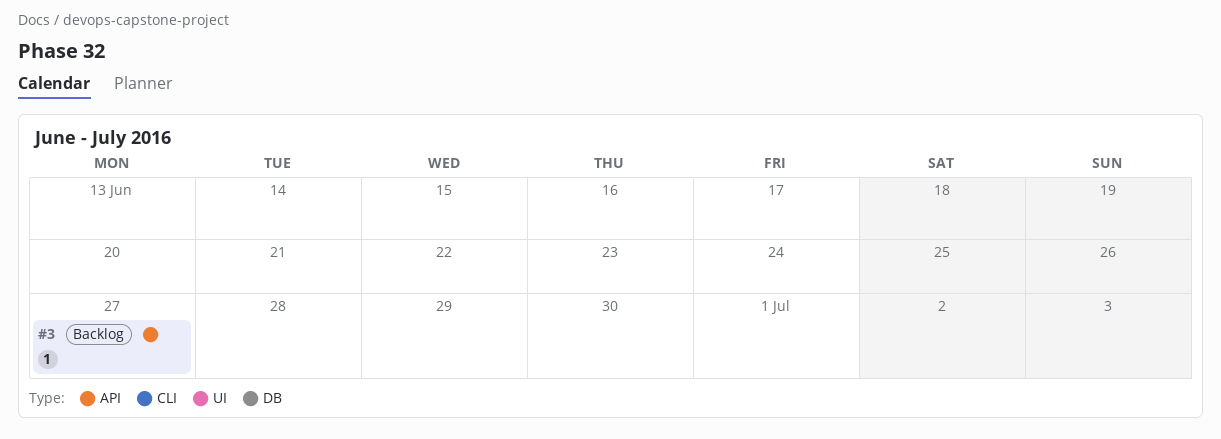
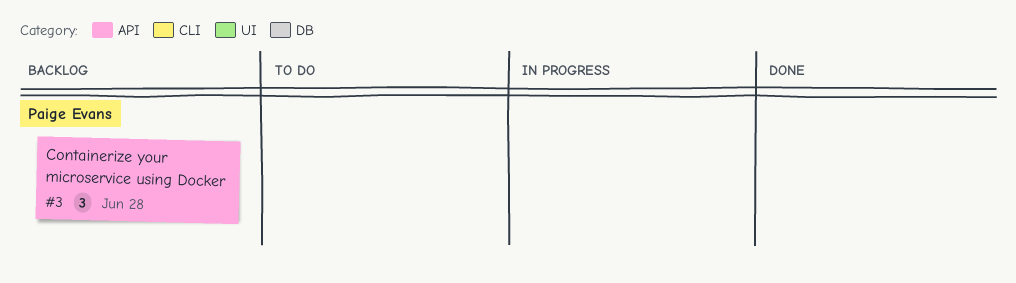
#3, estimate: 1 -> 3
#3, due: Jun 27 -> Jun 28

